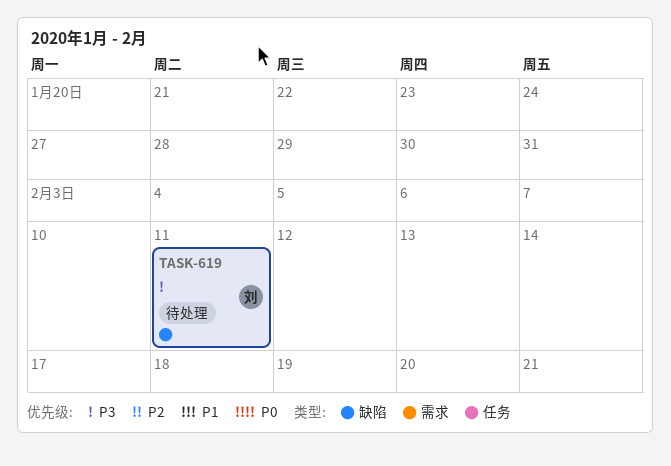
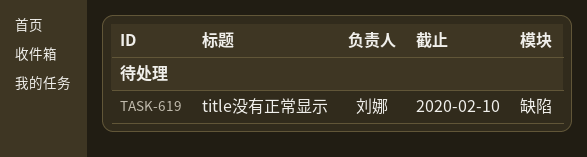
TASK-619, due: Feb 11 -> Feb 10

